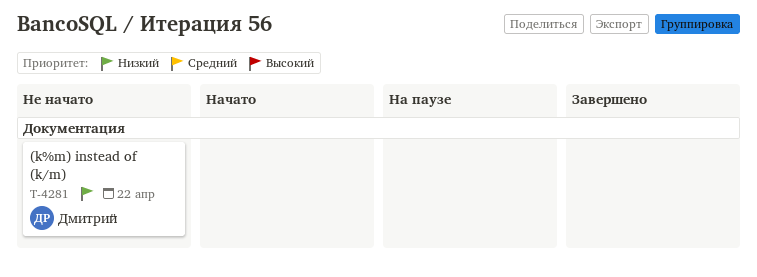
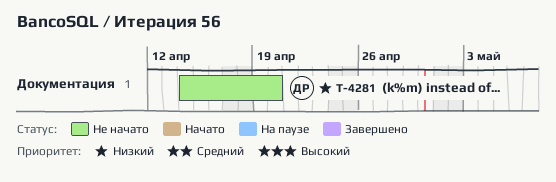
T-4281, due: Apr 22 -> Apr 20

